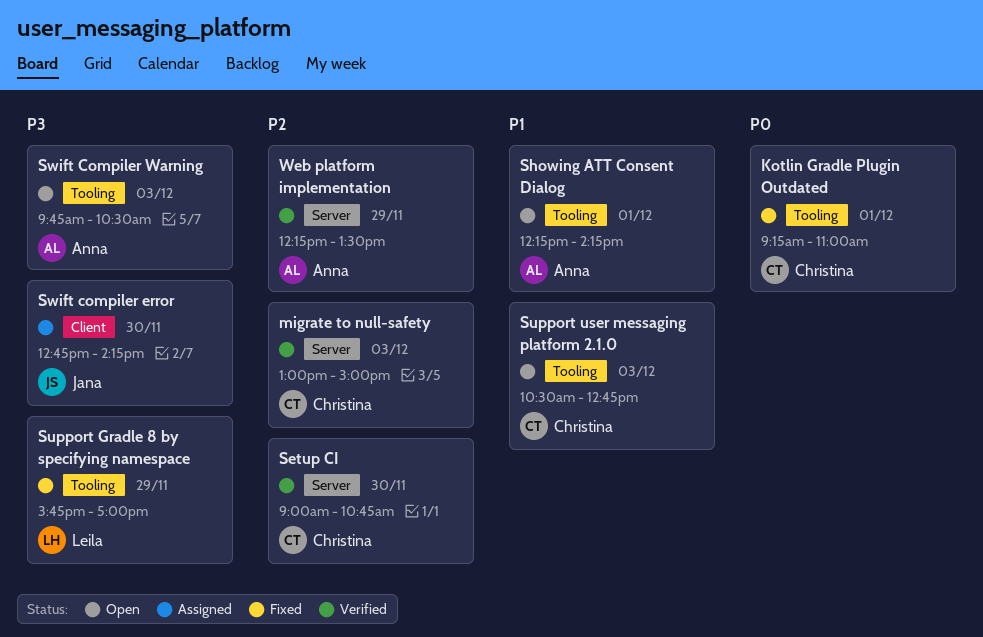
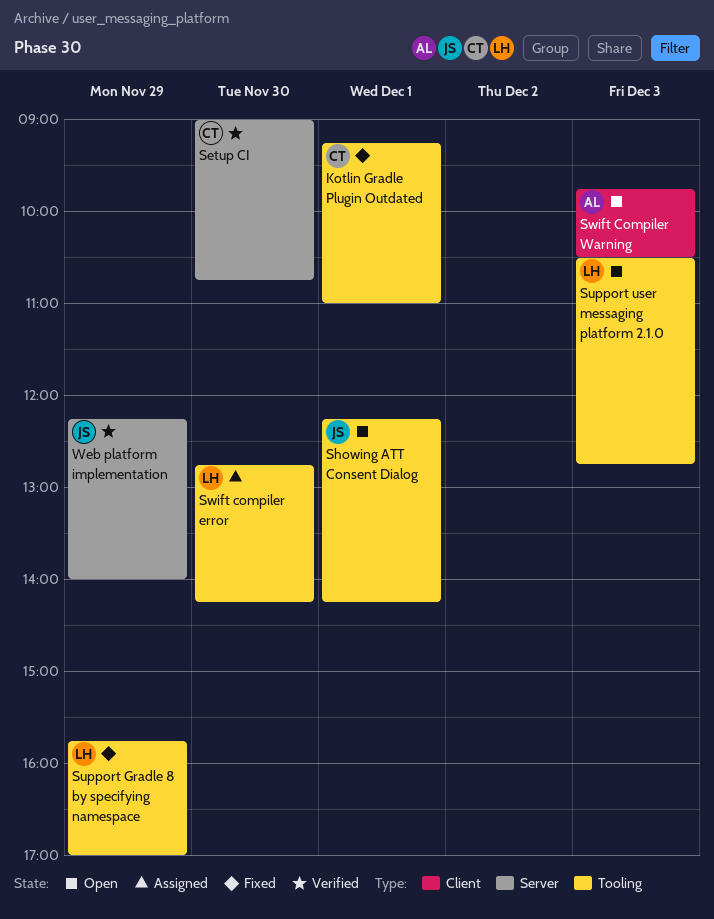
migrate to null-safety: present -> none
Showing ATT Consent Dialog, owner: Anna -> Jana
Support user messaging platform 2.1.0, owner: Christina -> Leila
Swift compiler error, owner: Jana -> Leila
Swift compiler error, label: Client -> Tooling
Swift Compiler Warning, label: Tooling -> Client
Web platform implementation, owner: Anna -> Jana
Web platform implementation, ends: 13:30 -> 14:00

